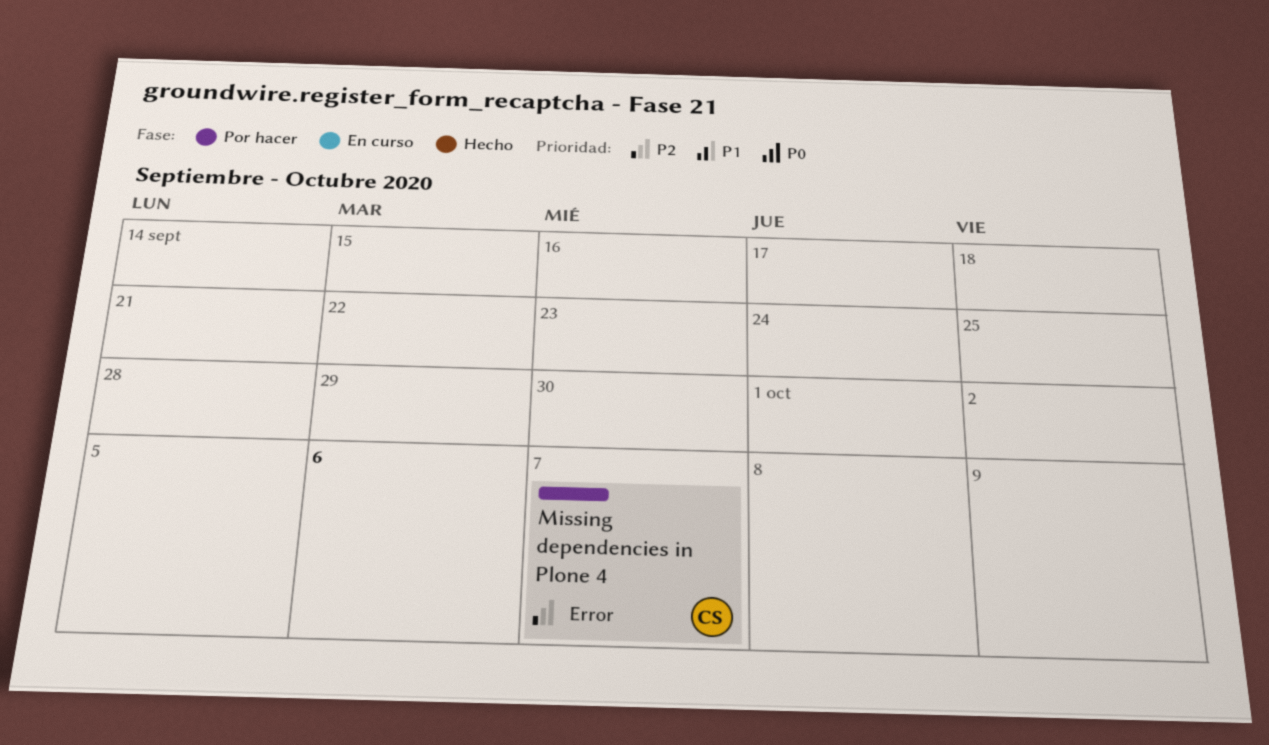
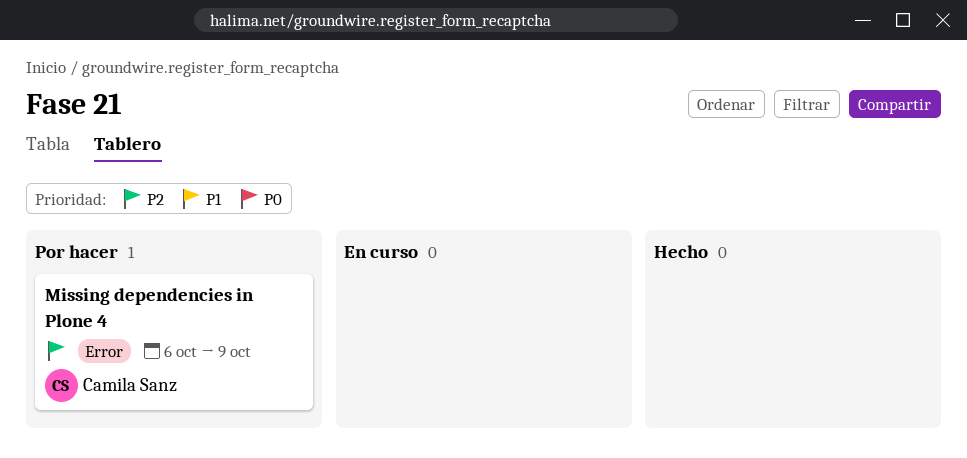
Missing dependencies in Plone 4, due: Oct 7 -> Oct 9

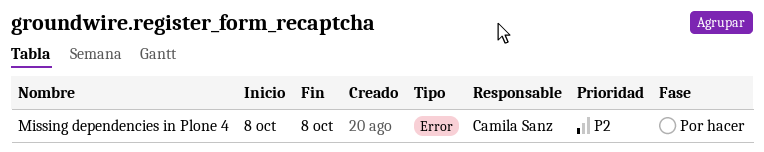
Missing dependencies in Plone 4, start: Oct 6 -> Oct 8
Missing dependencies in Plone 4, due: Oct 9 -> Oct 8

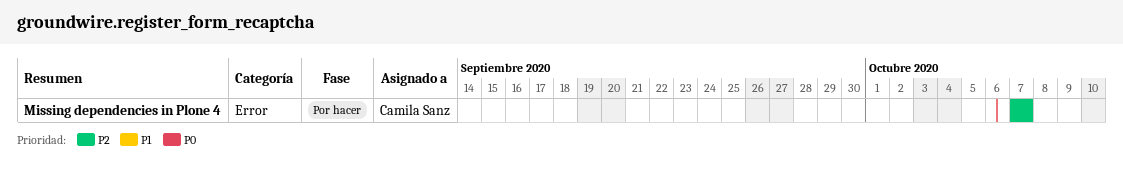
Missing dependencies in Plone 4, start: Oct 8 -> Oct 7
Missing dependencies in Plone 4, due: Oct 8 -> Oct 7

